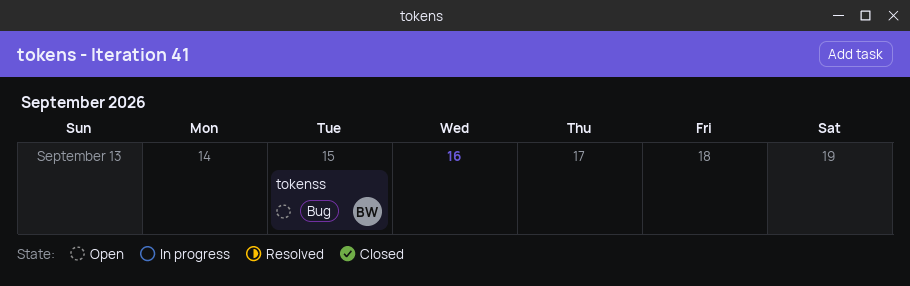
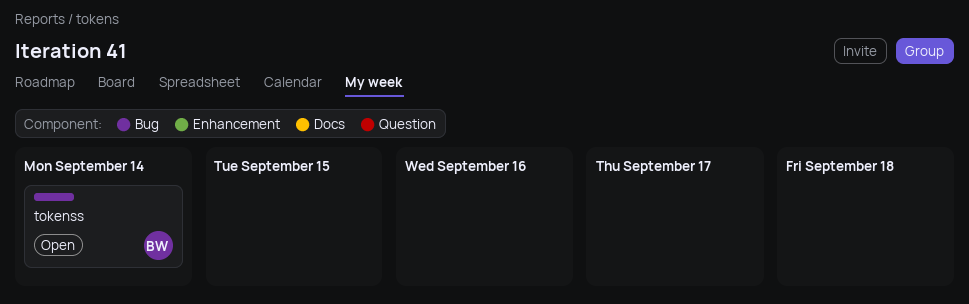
tokenss, due: Sep 15 -> Sep 14

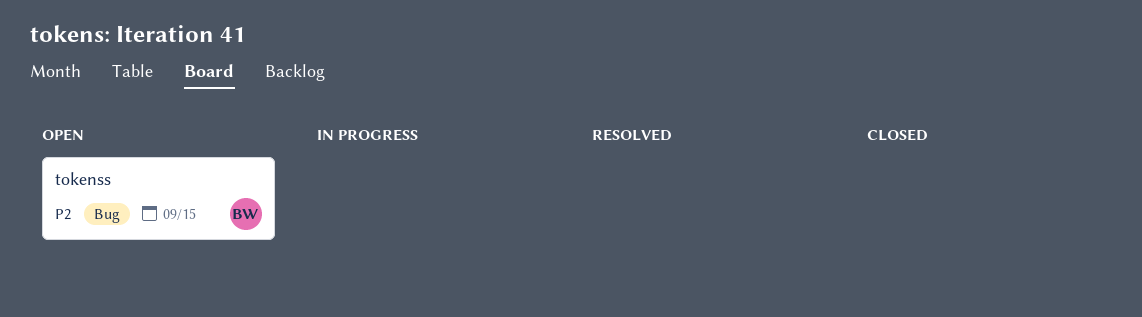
tokenss, due: Sep 14 -> Sep 15

